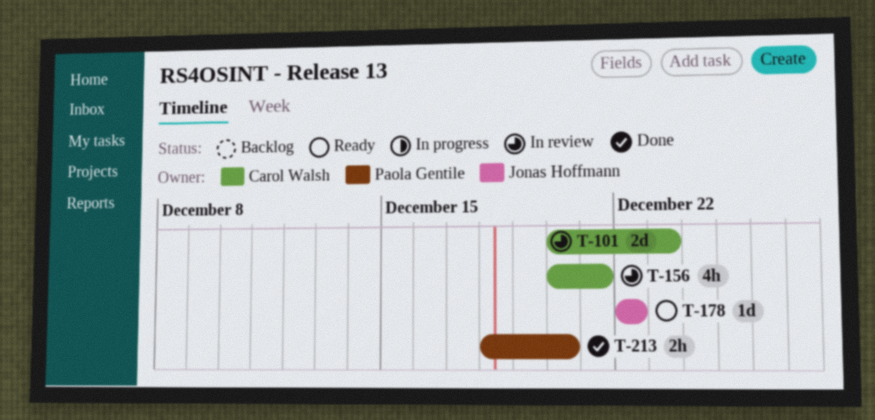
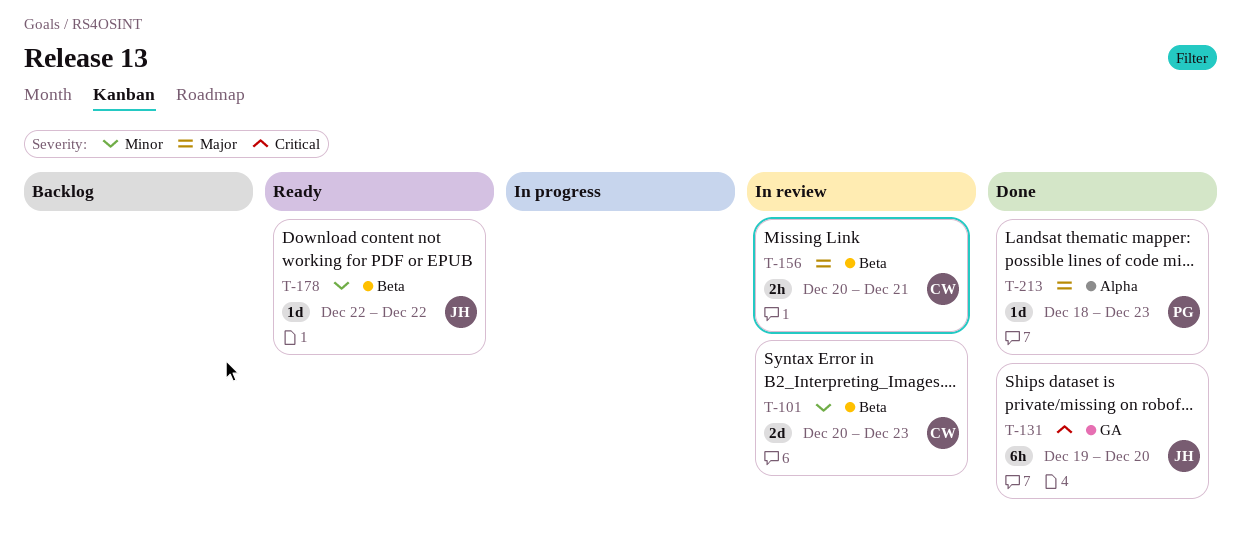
T-131: none -> present
T-156, estimate: 4h -> 2h
T-213, estimate: 2h -> 1d
T-213, due: Dec 20 -> Dec 23

